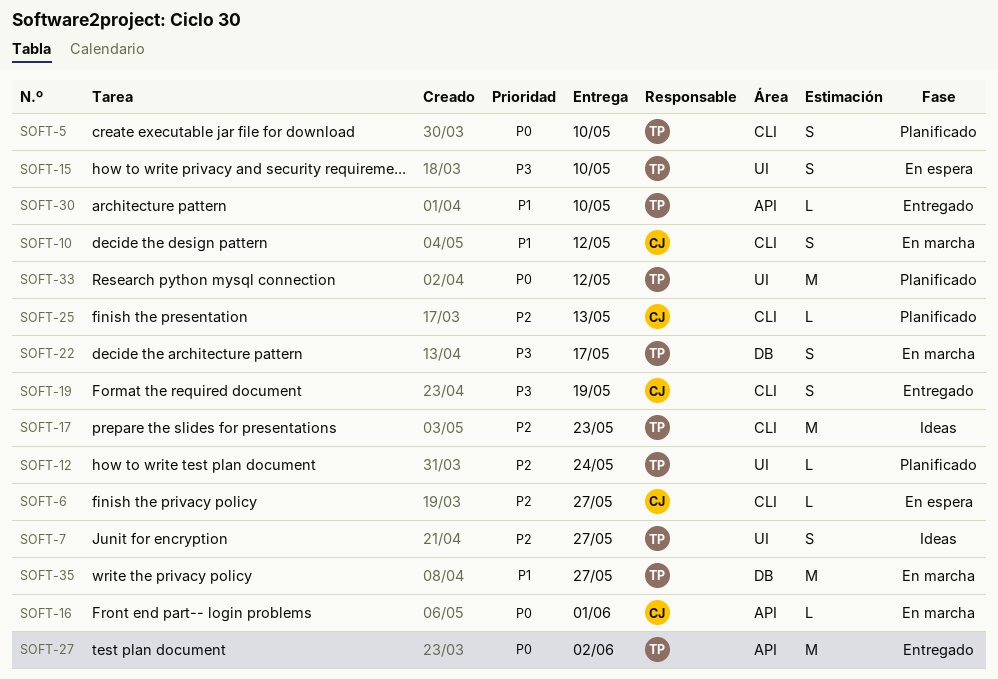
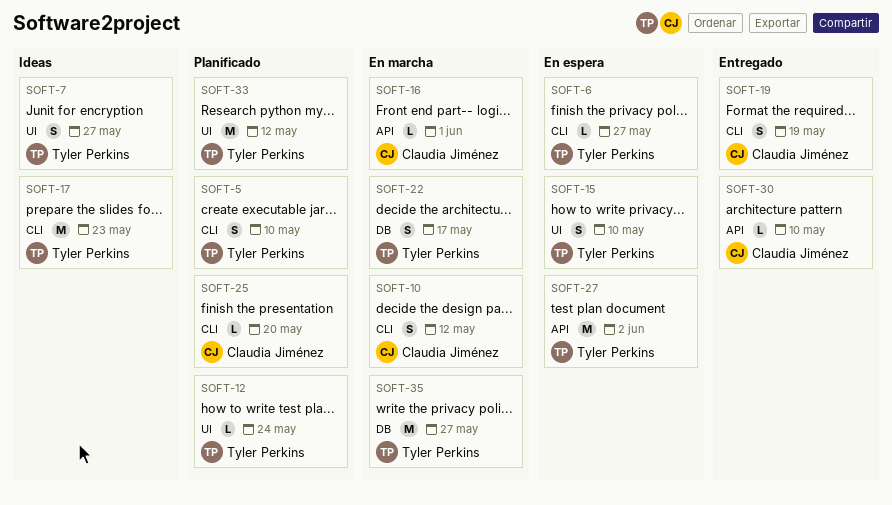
SOFT-6, owner: Claudia Jiménez -> Tyler Perkins
SOFT-25, due: May 13 -> May 20
SOFT-27, status: Entregado -> En espera
SOFT-30, owner: Tyler Perkins -> Claudia Jiménez

